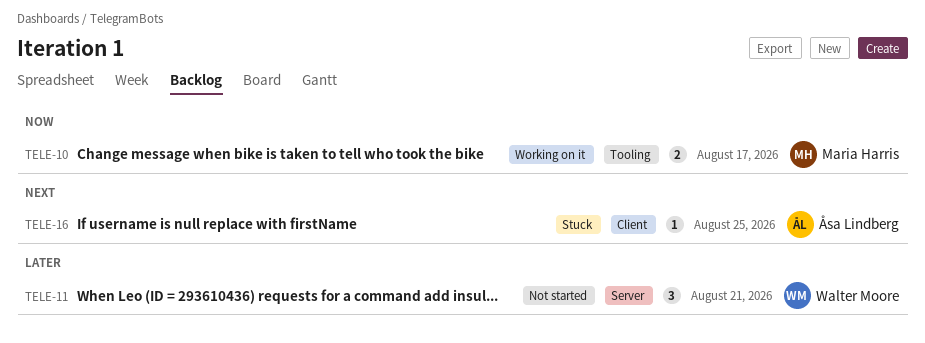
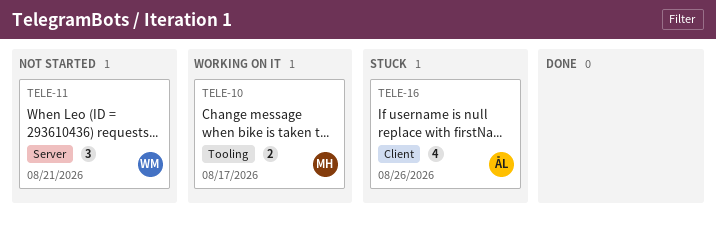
TELE-16, estimate: 1 -> 4
TELE-16, due: Aug 25 -> Aug 26

